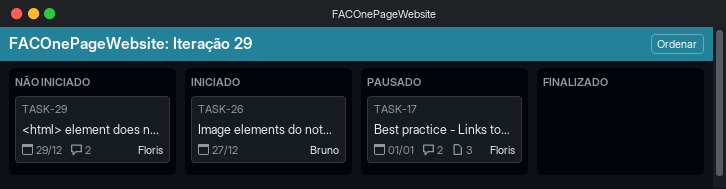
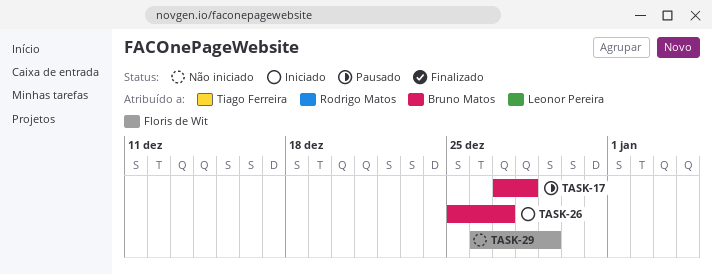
TASK-17, owner: Floris de Wit -> Bruno Matos
TASK-17, due: Jan 1 -> Dec 28

